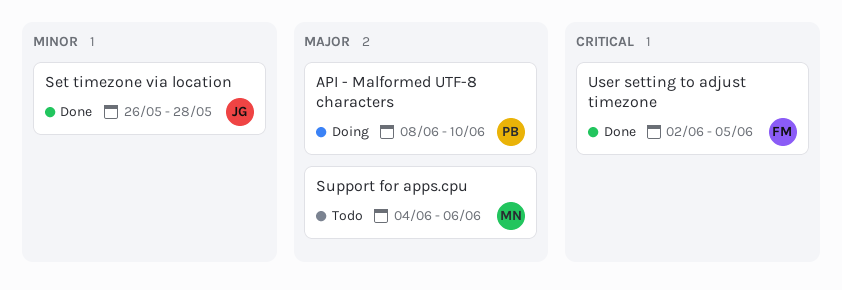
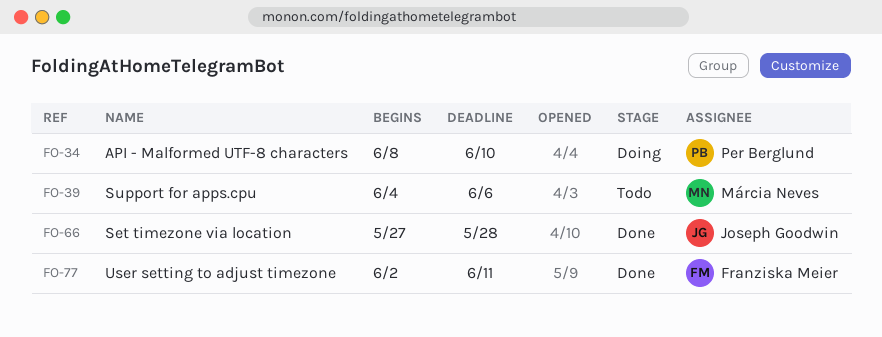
Set timezone via location, start: May 26 -> May 27
User setting to adjust timezone, due: Jun 5 -> Jun 11

